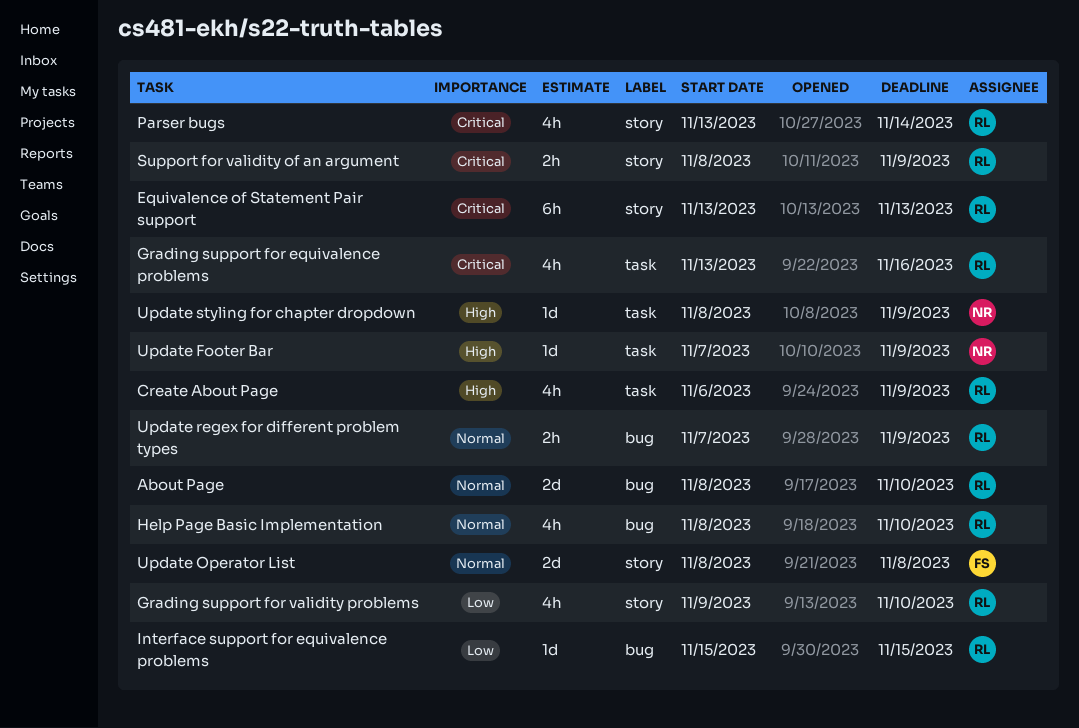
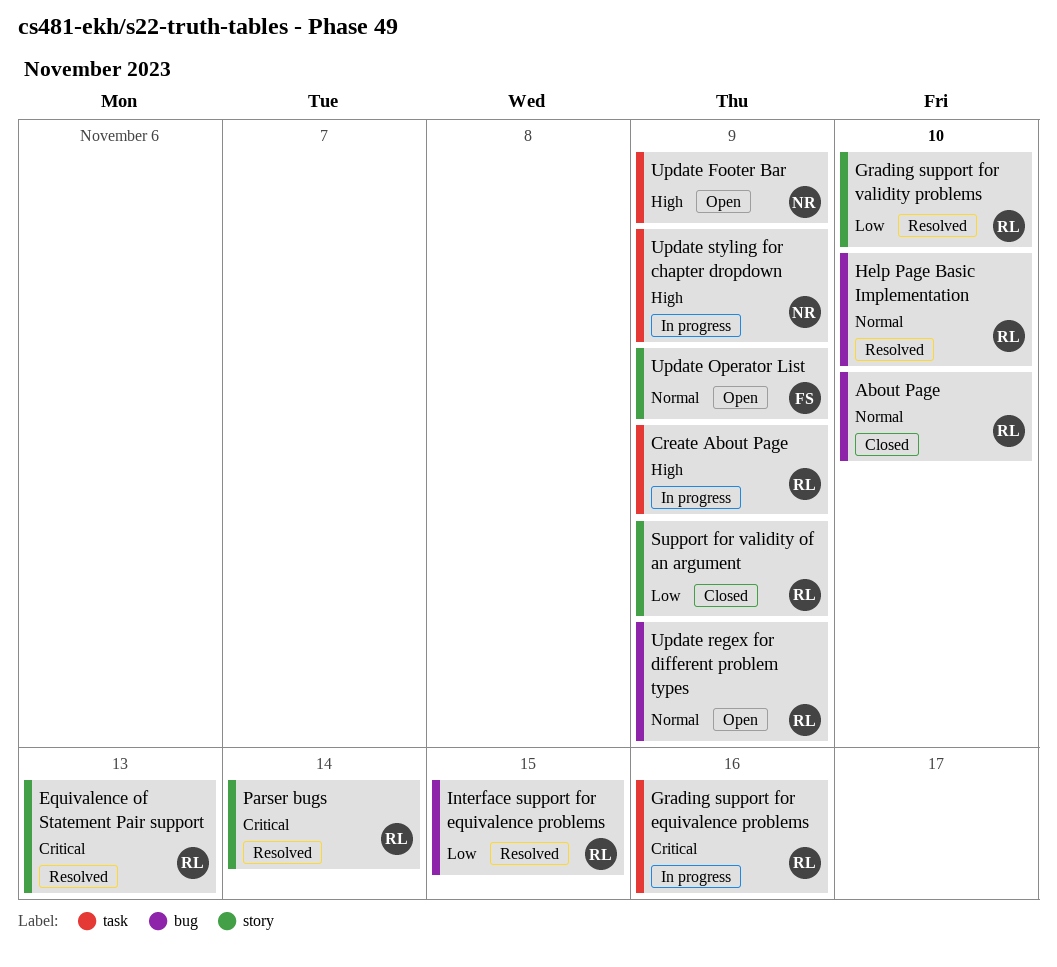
Support for validity of an argument, priority: Critical -> Low
Update Operator List, due: Nov 8 -> Nov 9

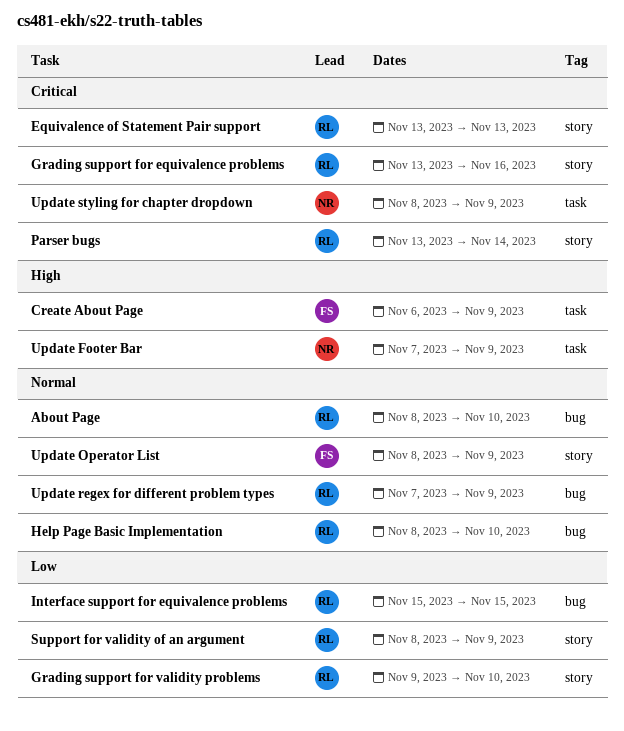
Create About Page, owner: RL -> FS
Grading support for equivalence problems, label: task -> story
Update styling for chapter dropdown, priority: High -> Critical

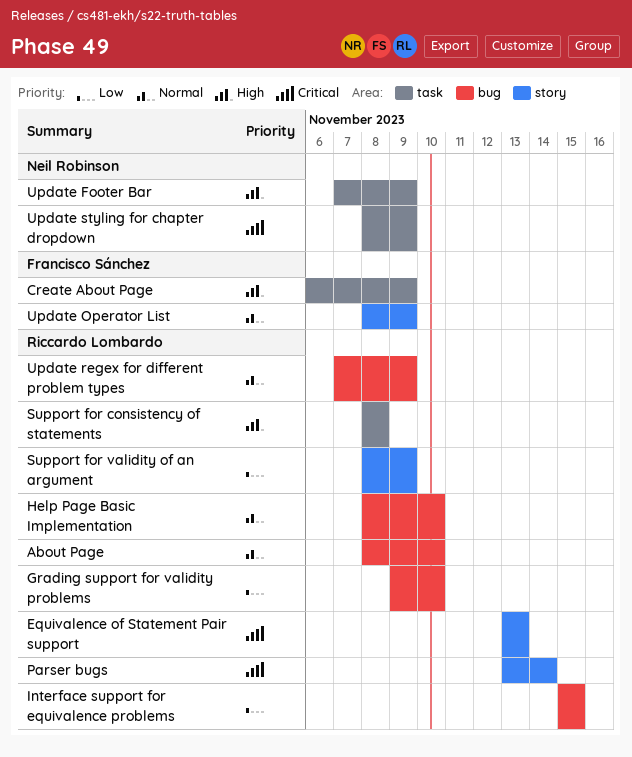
Grading support for equivalence problems: present -> none
Grading support for validity problems, label: story -> bug
Support for consistency of statements: none -> present

